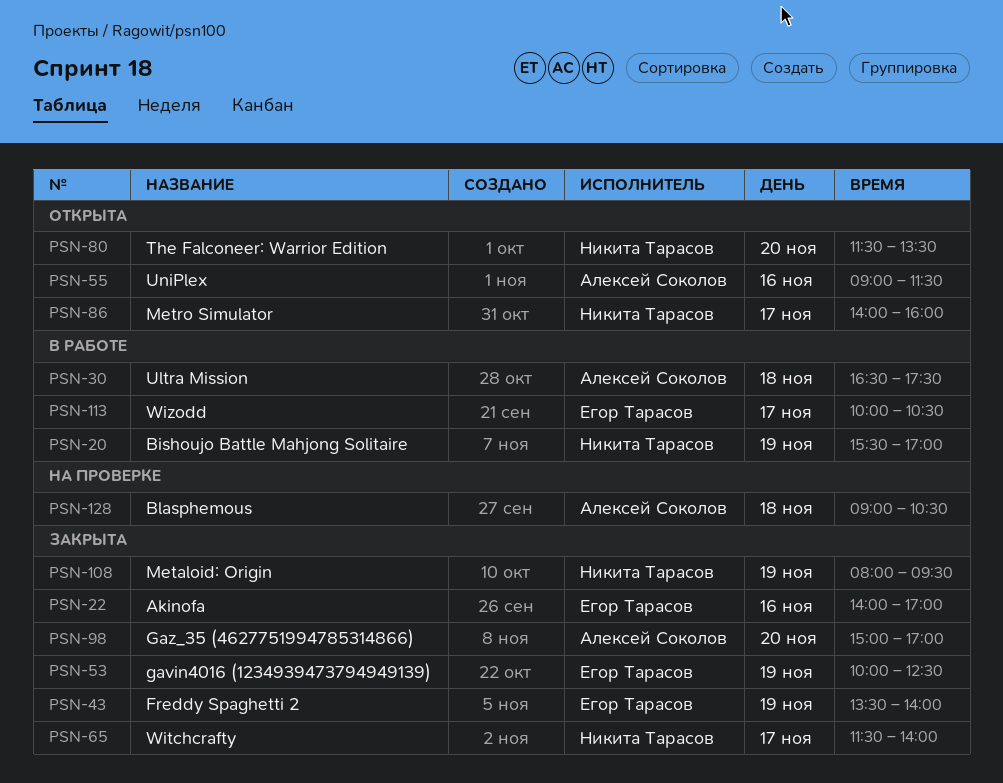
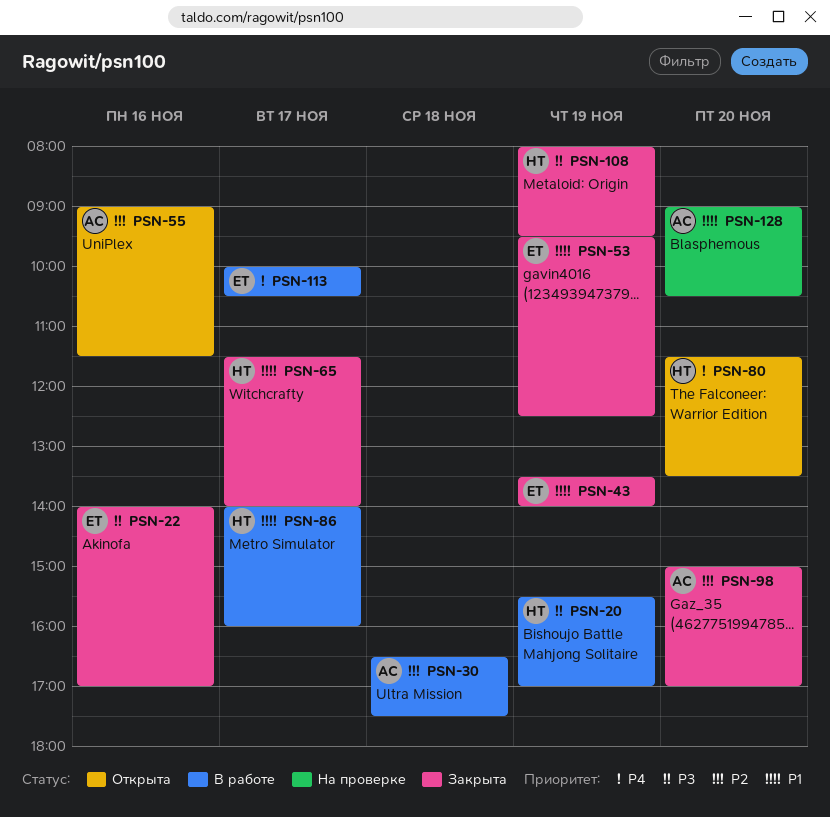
PSN-53, begins: 10:00 -> 09:30
PSN-86, status: Открыта -> В работе
PSN-128, day: Nov 18 -> Nov 20

